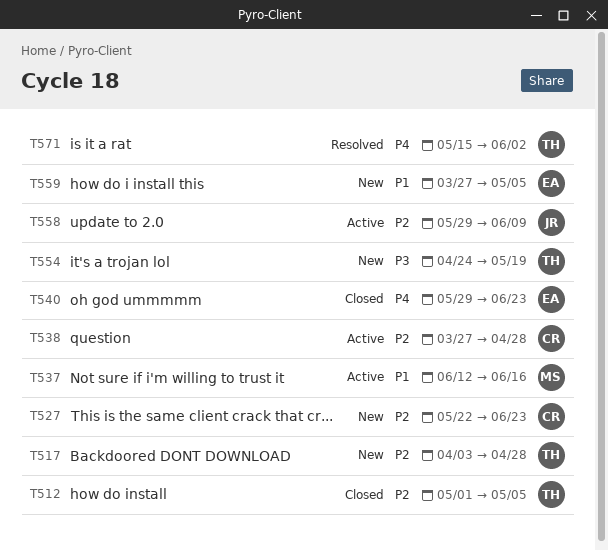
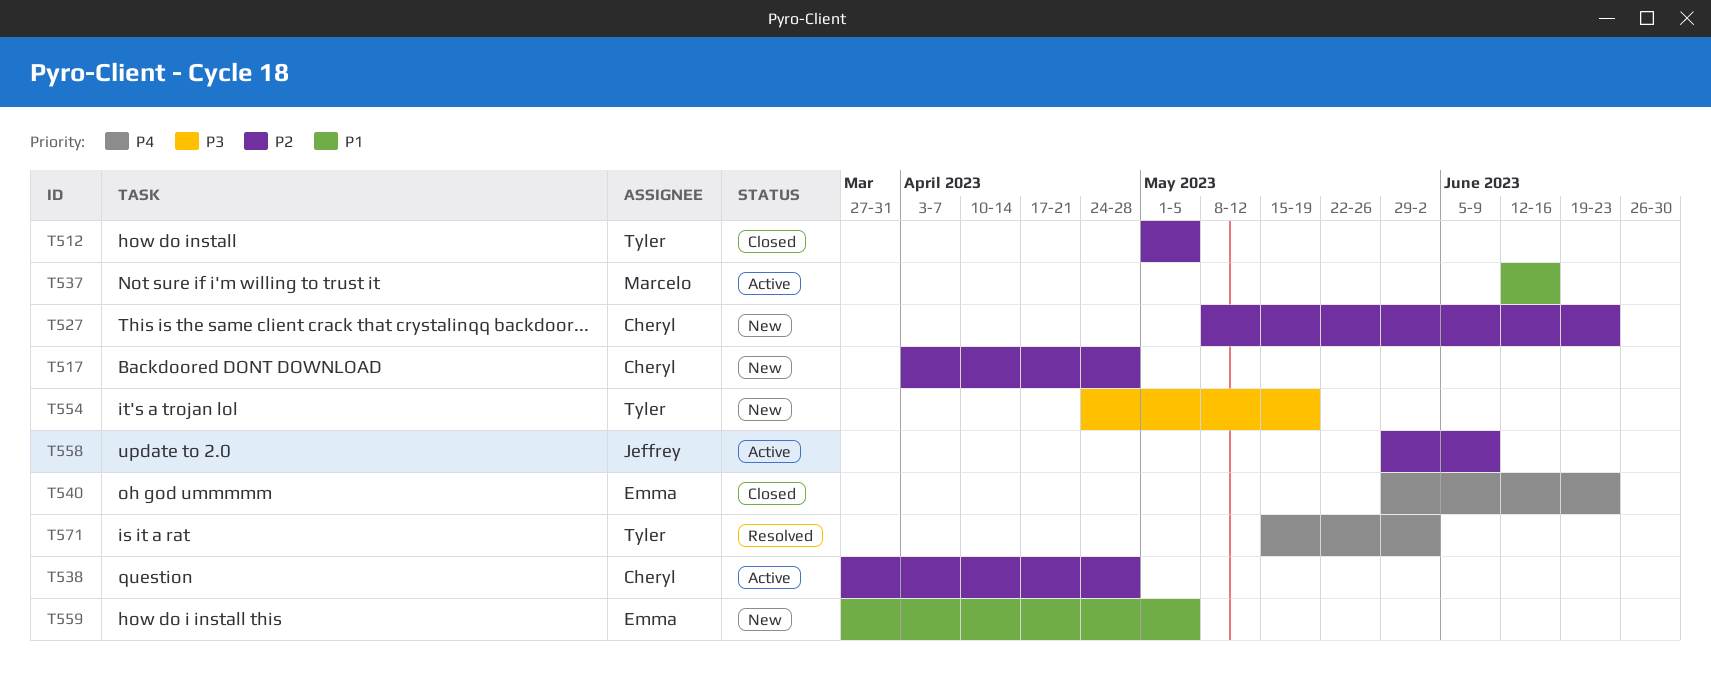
T517, owner: Tyler -> Cheryl
T527, start: May 22 -> May 8

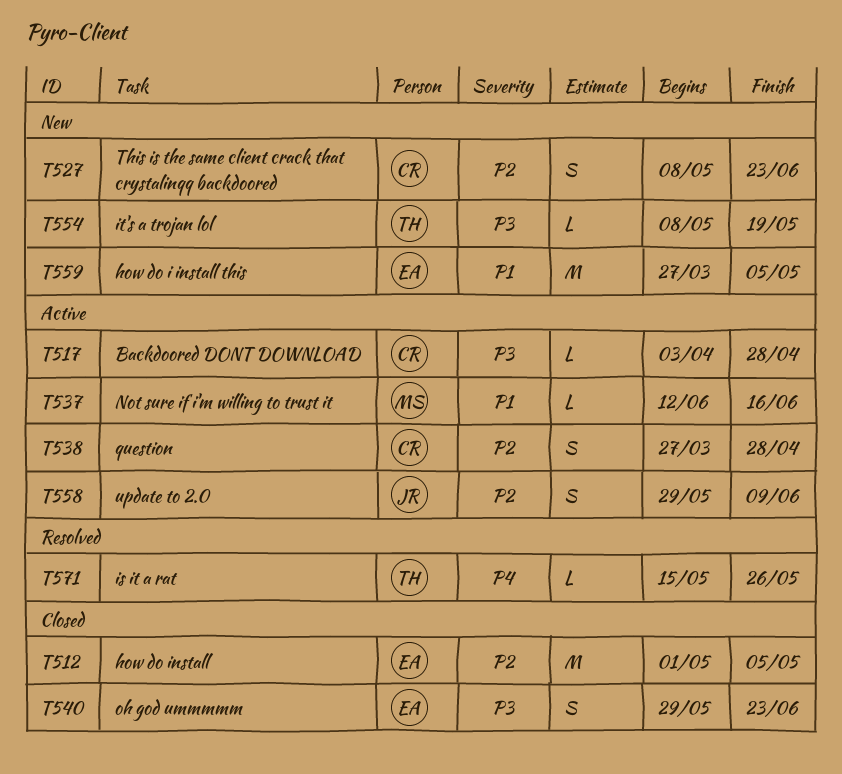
T512, owner: Tyler -> Emma
T517, status: New -> Active
T517, priority: P2 -> P3
T540, priority: P4 -> P3
T554, start: Apr 24 -> May 8
T571, due: Jun 2 -> May 26

